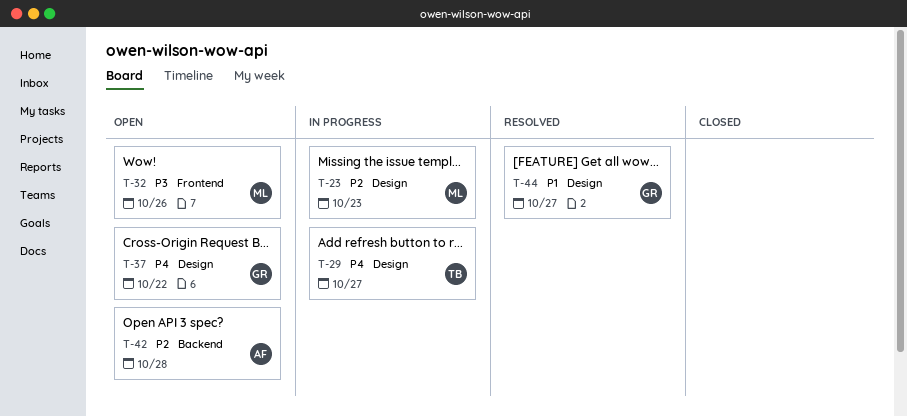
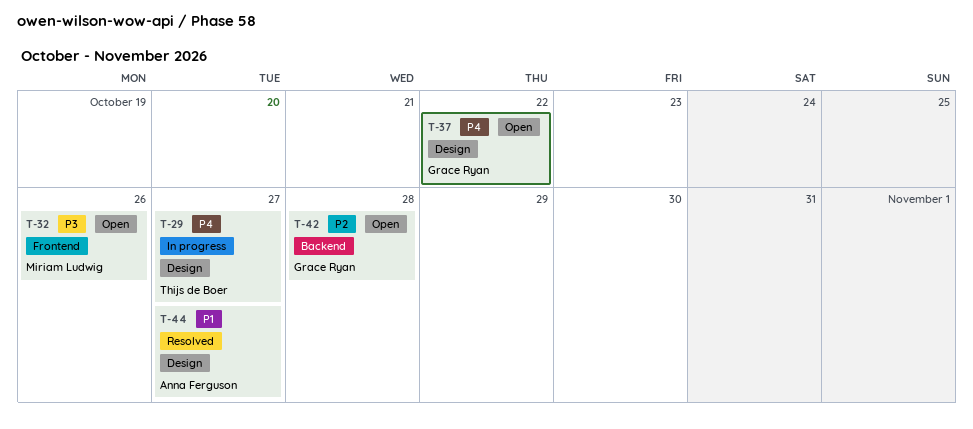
T-23: present -> none
T-42, owner: Anna Ferguson -> Grace Ryan
T-44, owner: Grace Ryan -> Anna Ferguson

